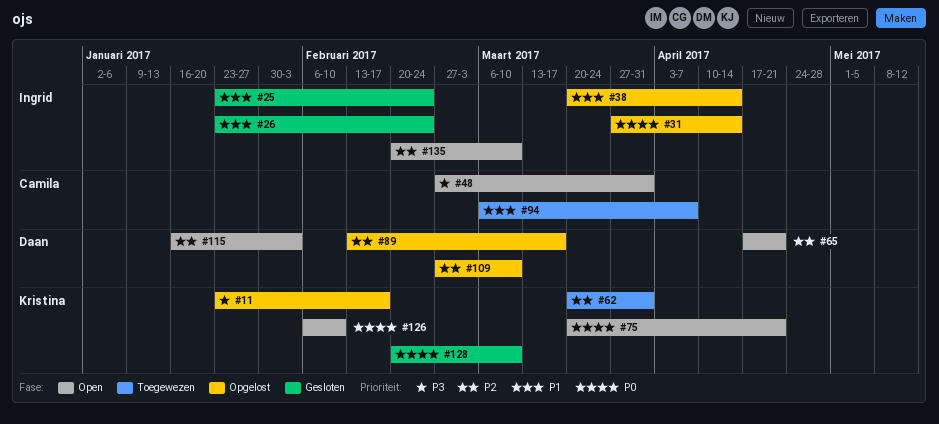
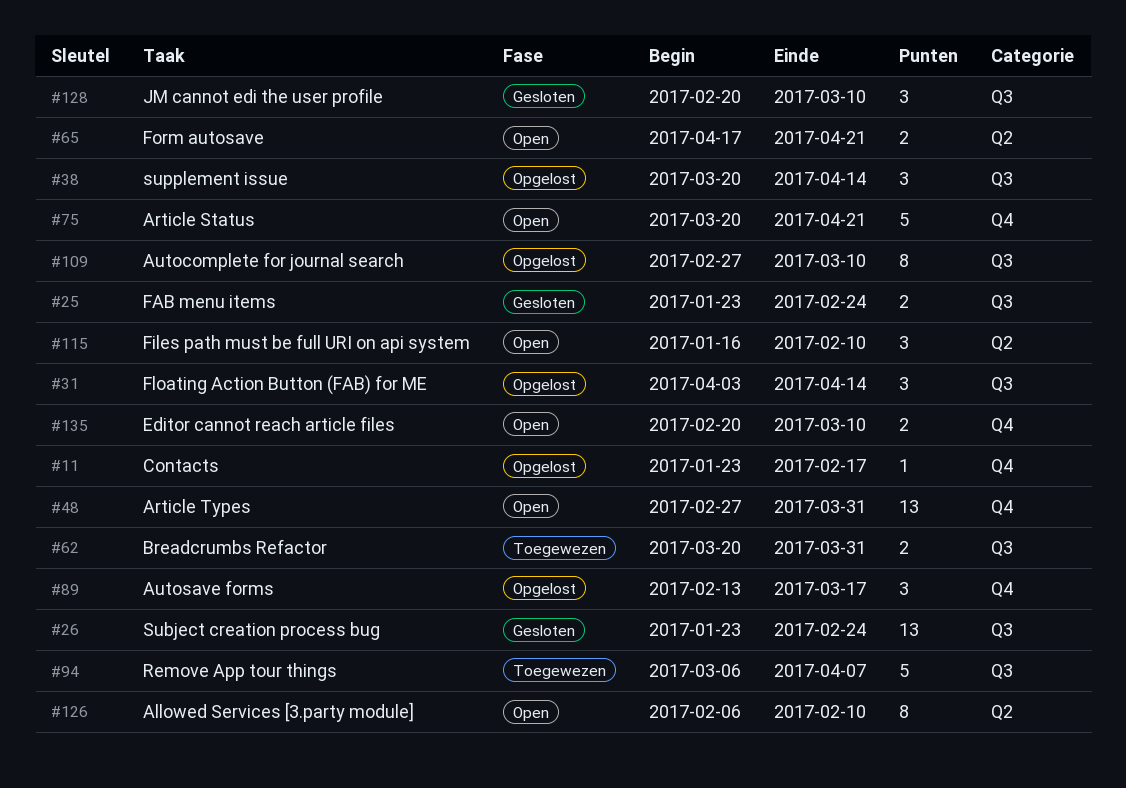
#31, start: Mar 27 -> Apr 3
#115, due: Feb 3 -> Feb 10

